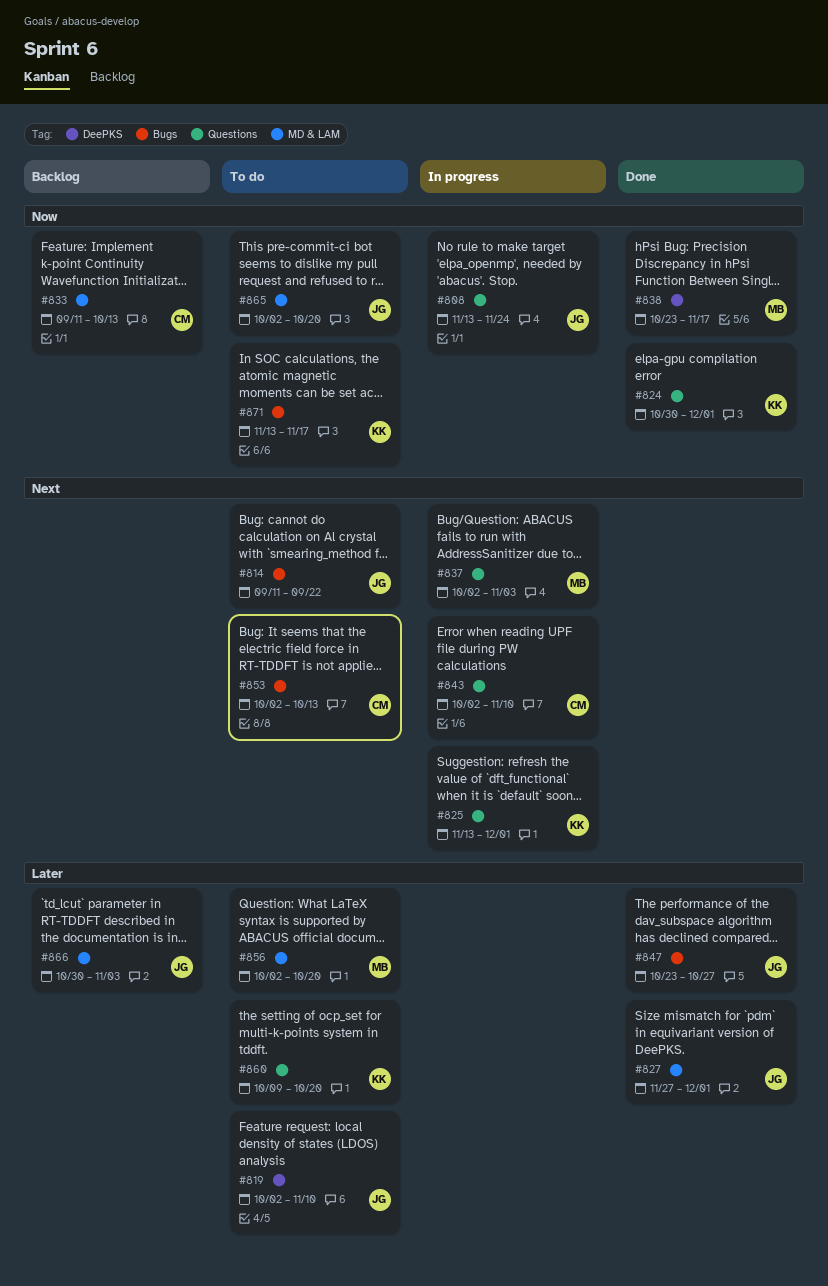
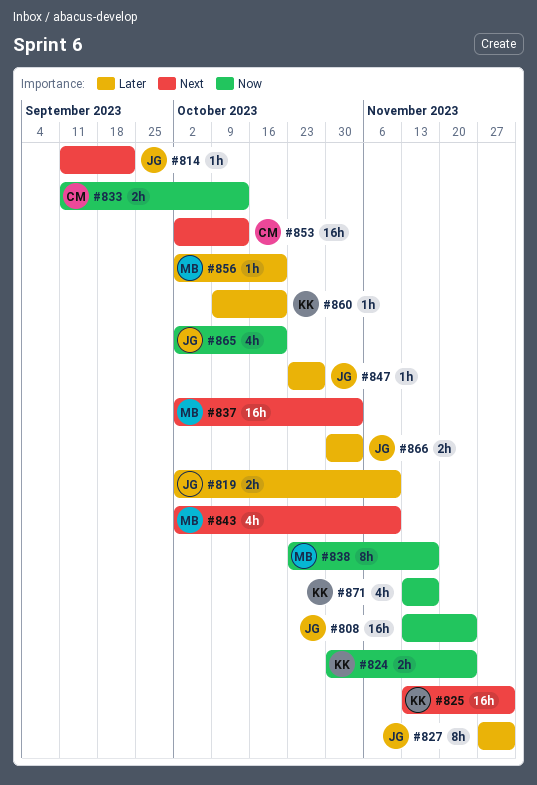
#824, due: Dec 1 -> Nov 24
#843, owner: CM -> MB

